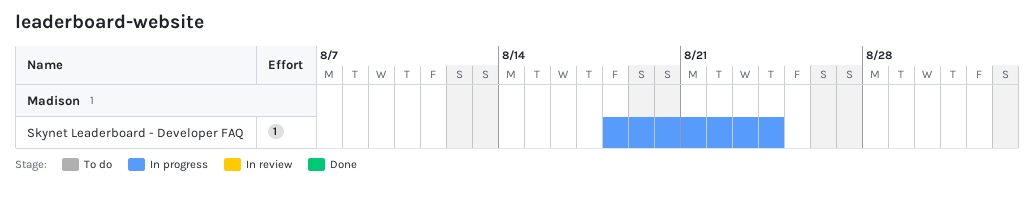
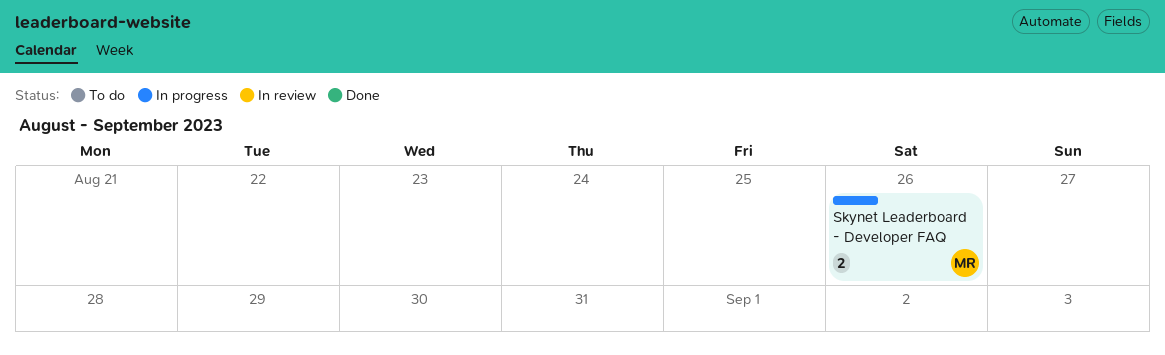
Skynet Leaderboard - Developer FAQ, estimate: 1 -> 2
Skynet Leaderboard - Developer FAQ, due: Aug 24 -> Aug 26

